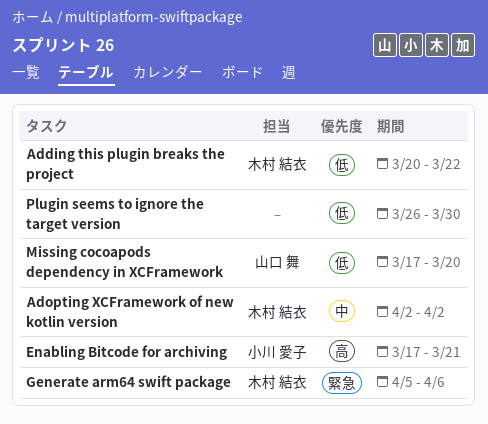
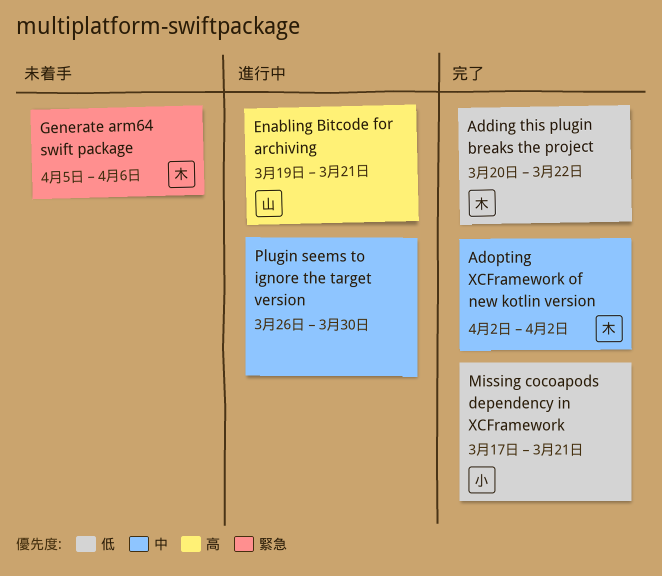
Enabling Bitcode for archiving, owner: 小川 愛子 -> 山口 舞
Enabling Bitcode for archiving, start: Mar 17 -> Mar 19
Missing cocoapods dependency in XCFramework, owner: 山口 舞 -> 小川 愛子
Missing cocoapods dependency in XCFramework, due: Mar 20 -> Mar 21
Plugin seems to ignore the target version, priority: 低 -> 中

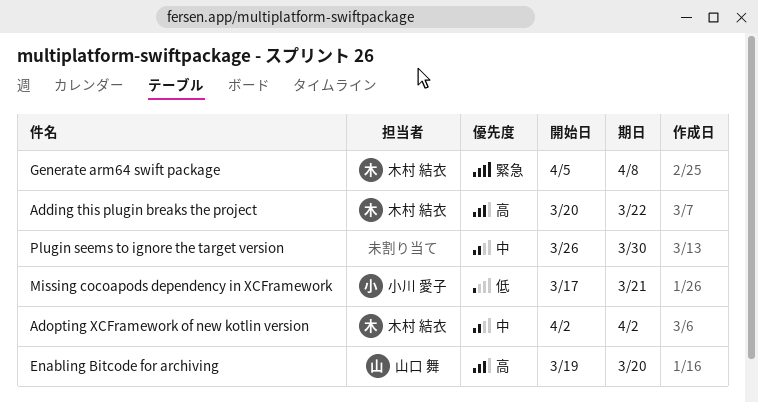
Adding this plugin breaks the project, priority: 低 -> 高
Enabling Bitcode for archiving, due: Mar 21 -> Mar 20
Generate arm64 swift package, due: Apr 6 -> Apr 8

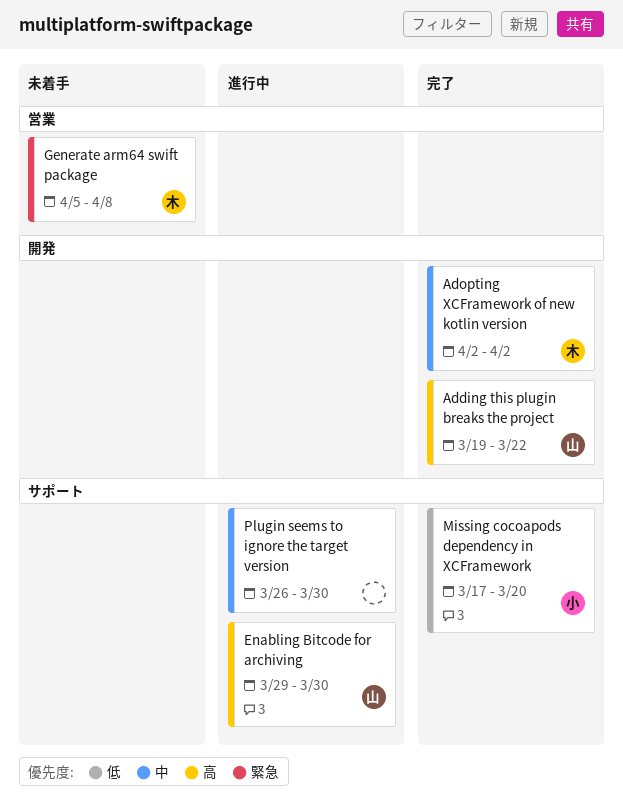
Adding this plugin breaks the project, owner: 木村 結衣 -> 山口 舞
Adding this plugin breaks the project, start: Mar 20 -> Mar 19
Enabling Bitcode for archiving, start: Mar 19 -> Mar 29
Enabling Bitcode for archiving, due: Mar 20 -> Mar 30
Missing cocoapods dependency in XCFramework, due: Mar 21 -> Mar 20

